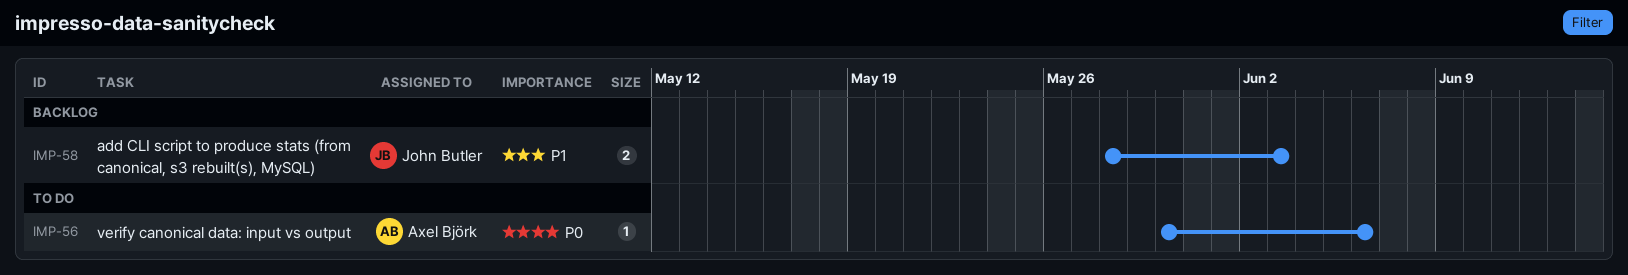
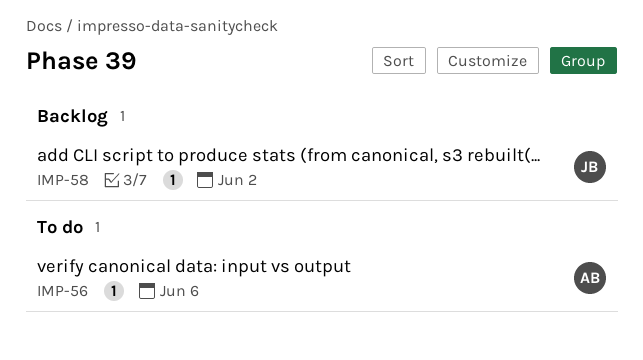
IMP-58, estimate: 2 -> 1
IMP-58, due: Jun 3 -> Jun 2

